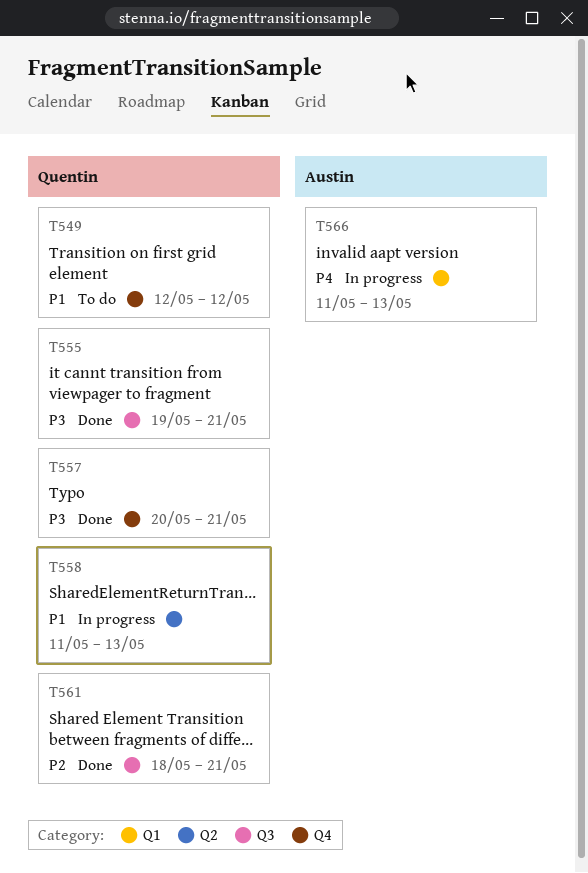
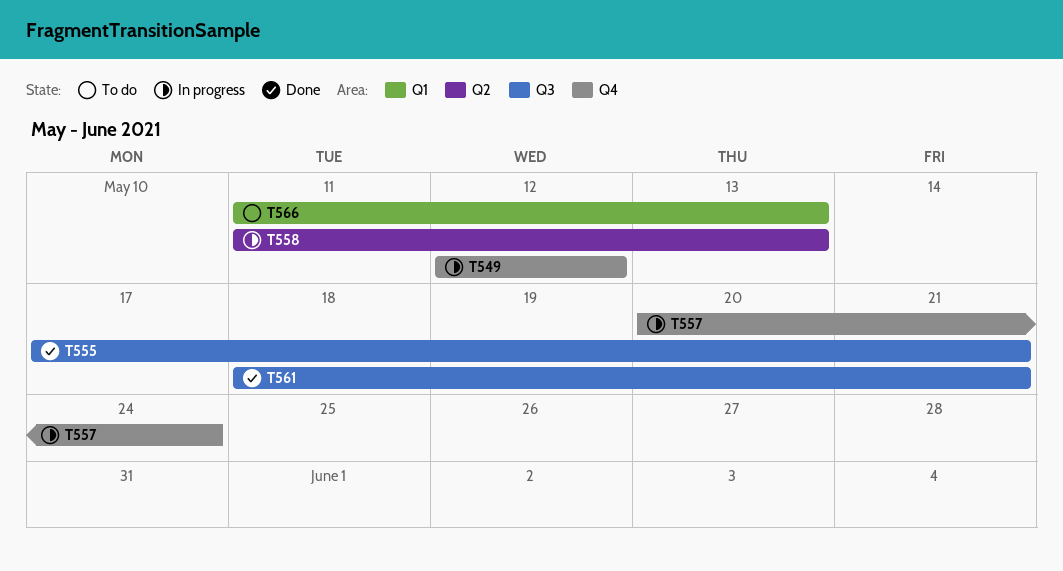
T549, status: To do -> In progress
T555, start: May 19 -> May 17
T557, status: Done -> In progress
T557, due: May 21 -> May 24
T566, status: In progress -> To do

